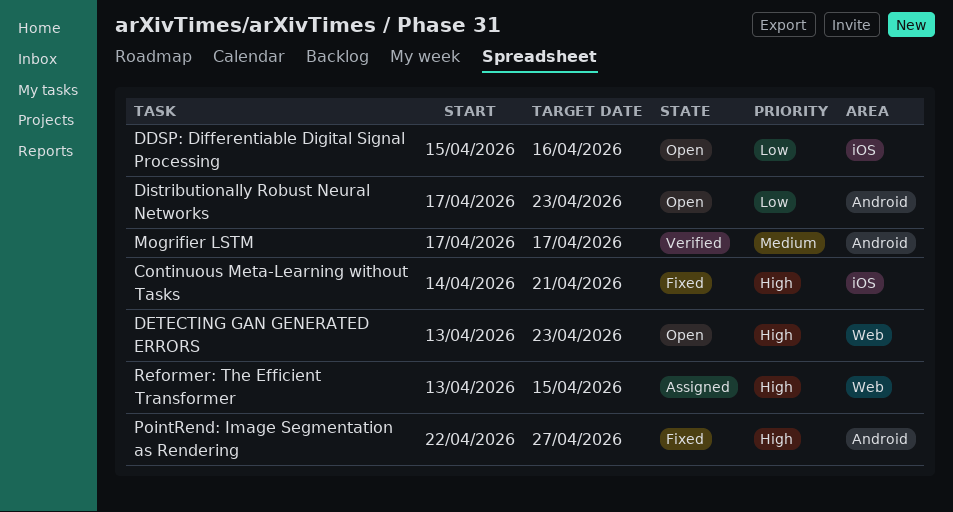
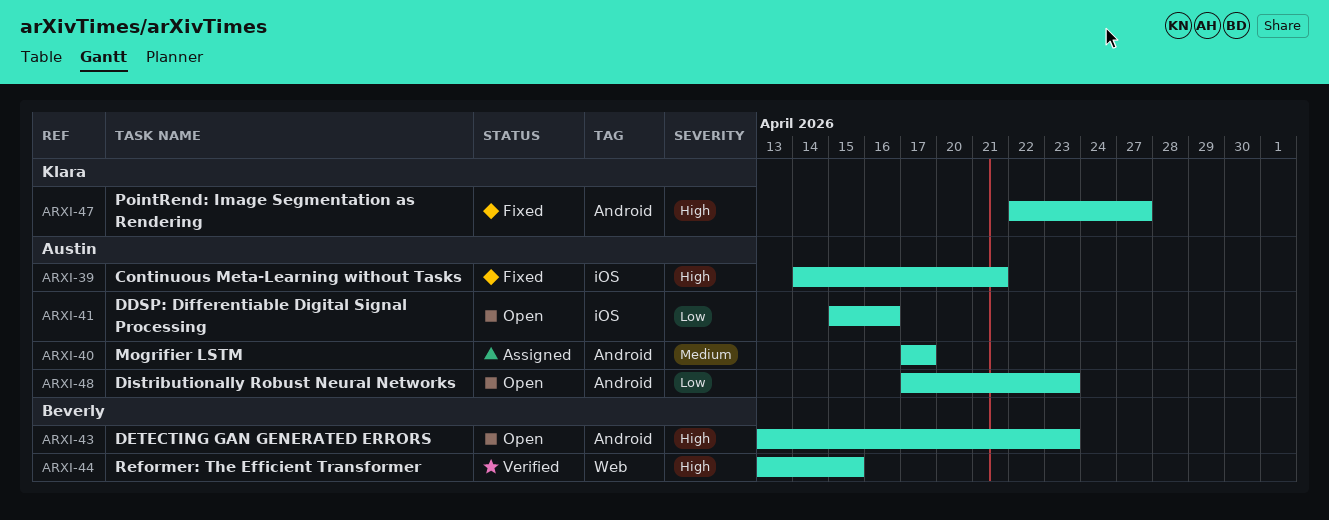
DETECTING GAN GENERATED ERRORS, label: Web -> Android
Mogrifier LSTM, status: Verified -> Assigned
Reformer: The Efficient Transformer, status: Assigned -> Verified

